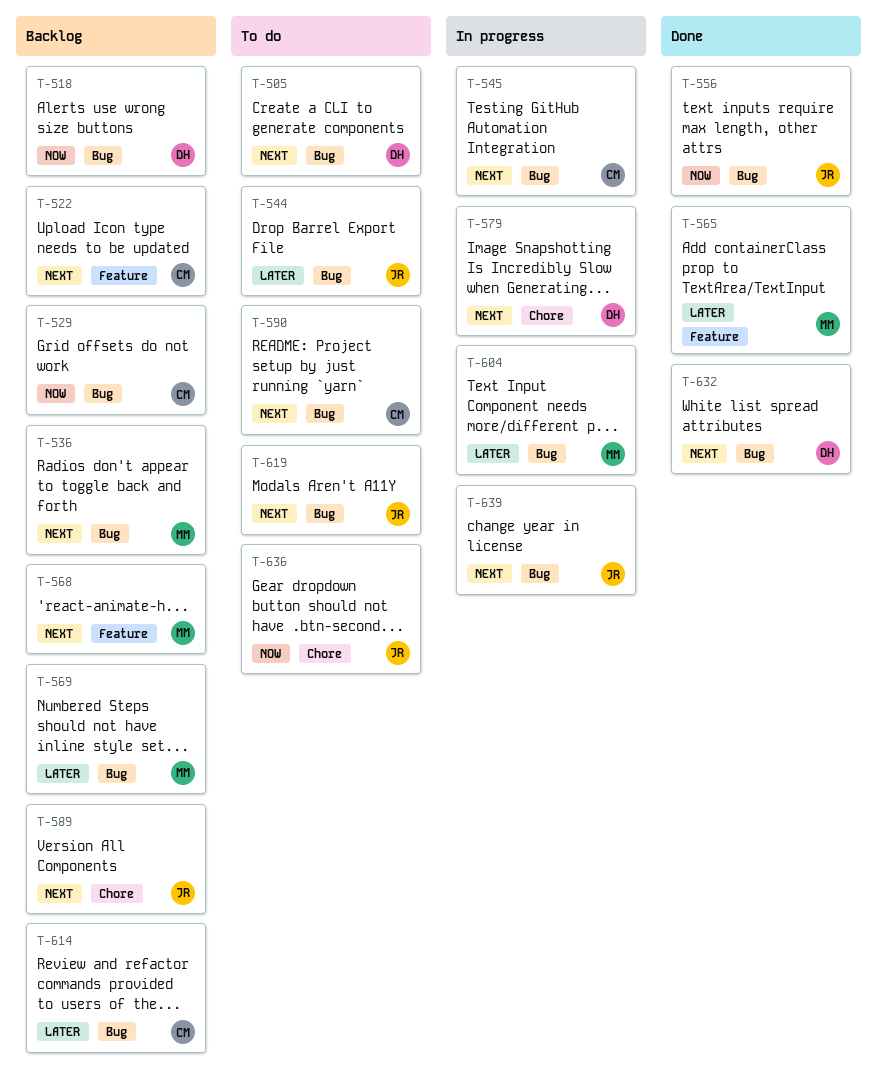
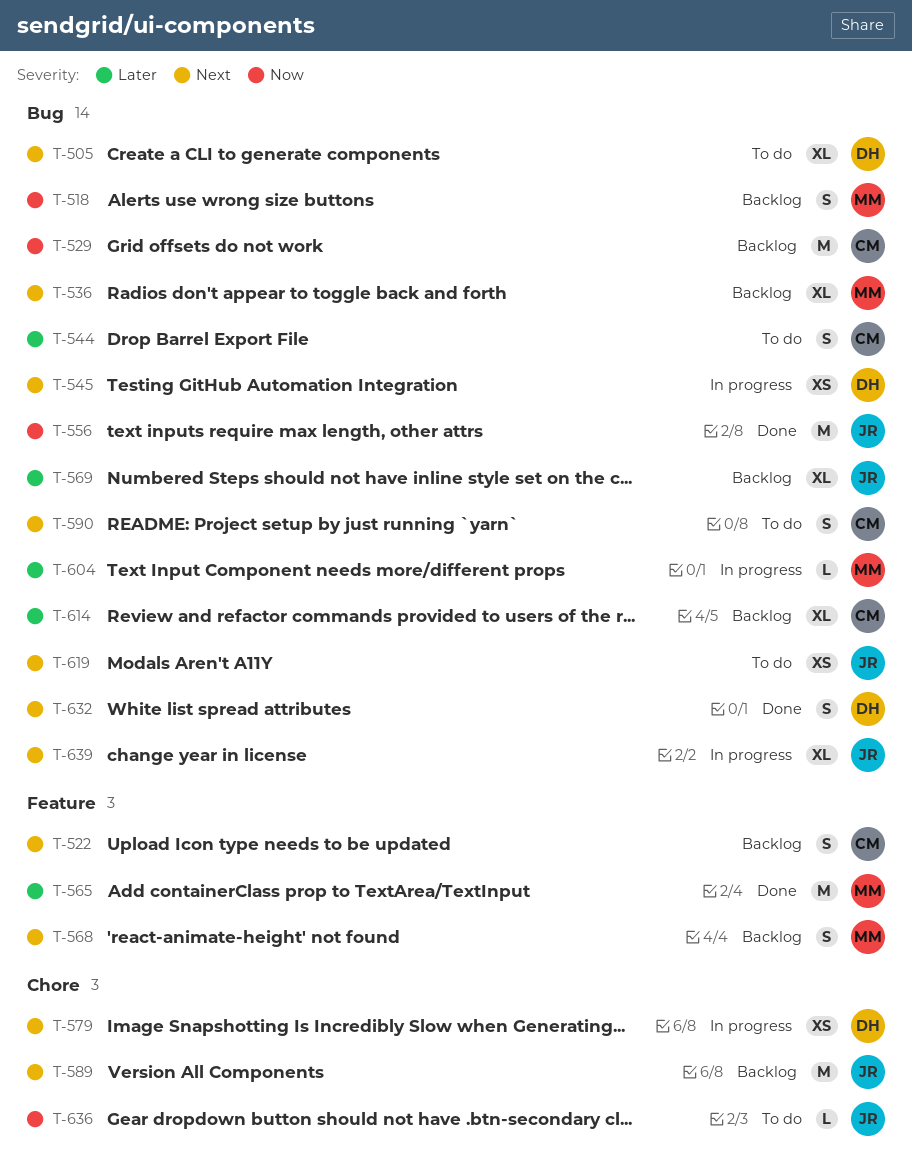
T-518, owner: DH -> MM
T-544, owner: JR -> CM
T-545, owner: CM -> DH
T-569, owner: MM -> JR

